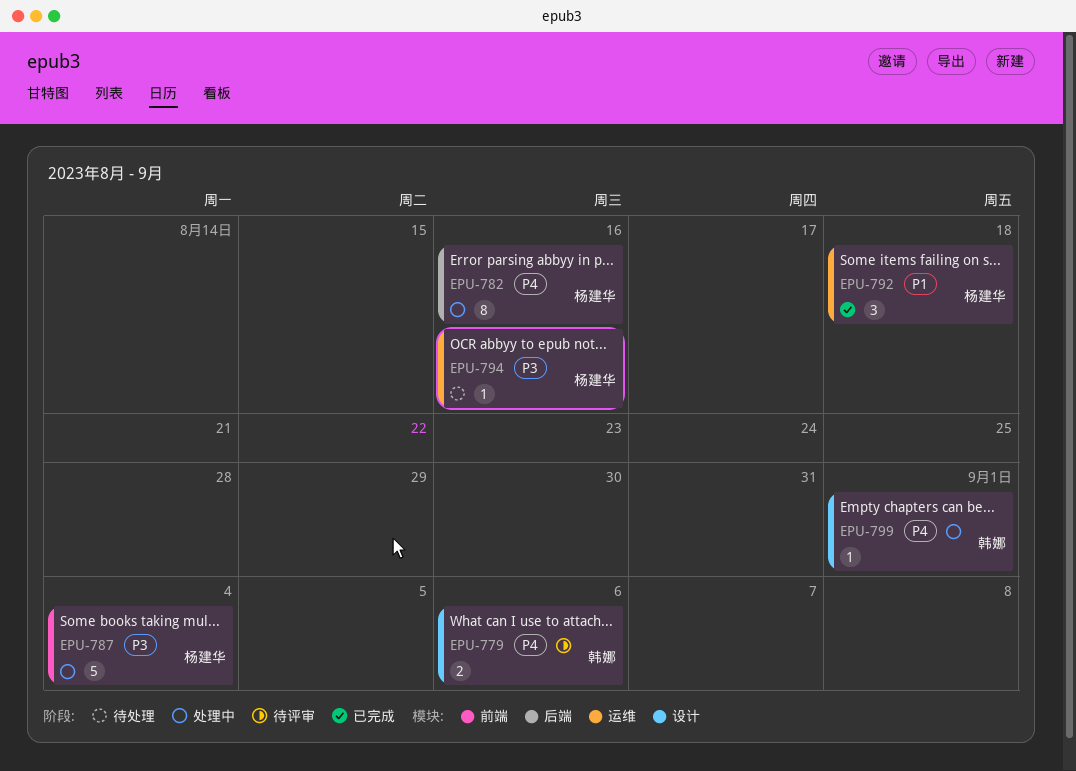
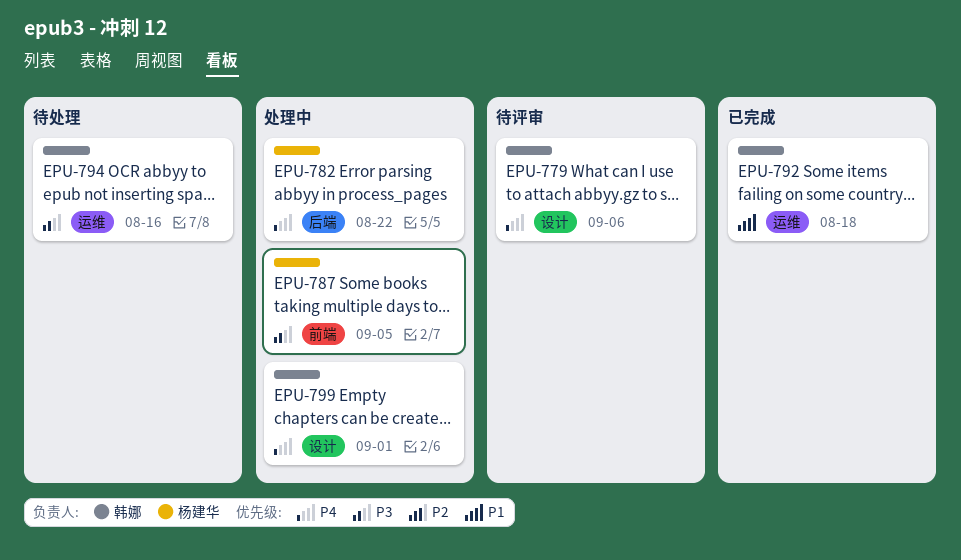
EPU-782, due: Aug 16 -> Aug 22
EPU-787, due: Sep 4 -> Sep 5
EPU-792, owner: 杨建华 -> 韩娜
EPU-794, owner: 杨建华 -> 韩娜

